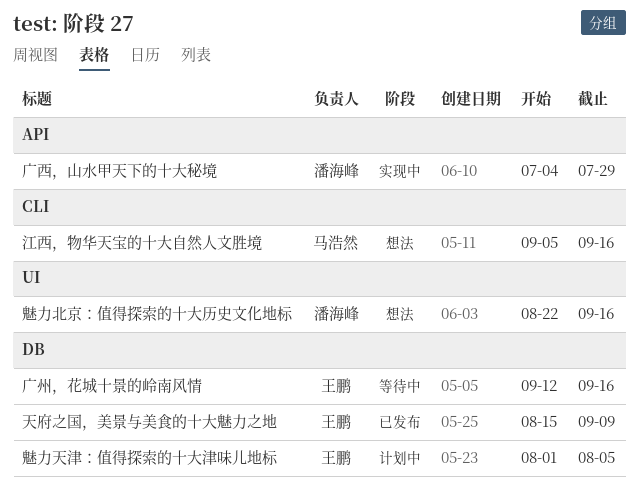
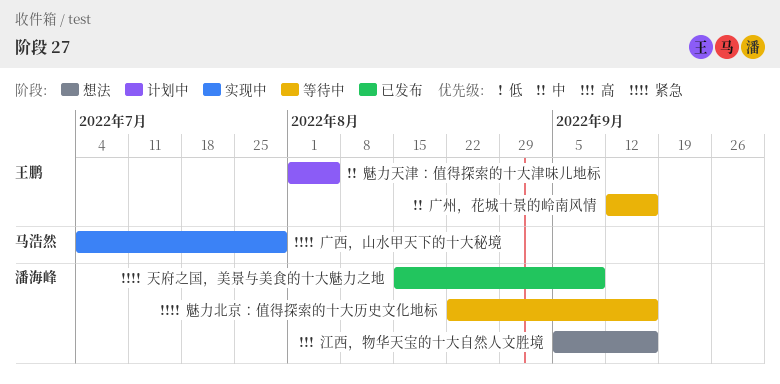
天府之国，美景与美食的十大魅力之地, owner: 王鹏 -> 潘海峰
广西，山水甲天下的十大秘境, owner: 潘海峰 -> 马浩然
江西，物华天宝的十大自然人文胜境, owner: 马浩然 -> 潘海峰
魅力北京：值得探索的十大历史文化地标, status: 想法 -> 等待中

